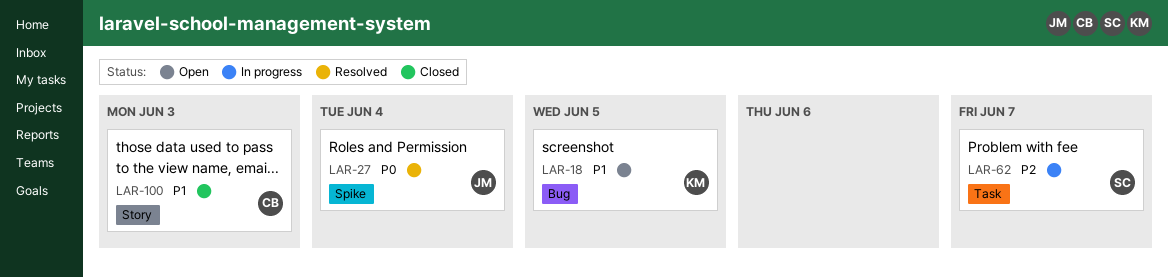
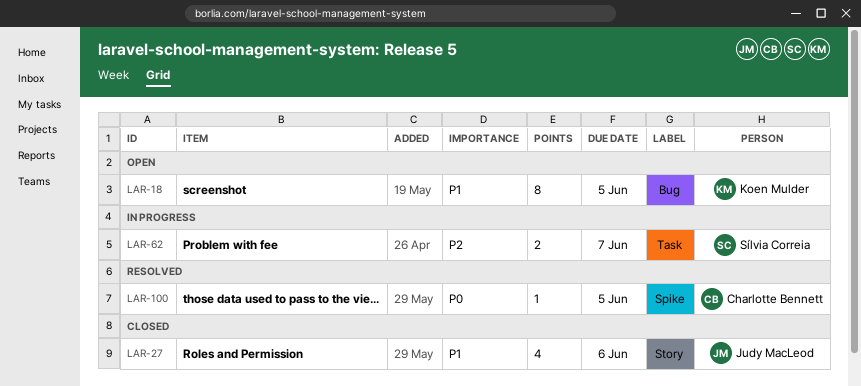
LAR-27, status: Resolved -> Closed
LAR-27, priority: P0 -> P1
LAR-27, label: Spike -> Story
LAR-27, due: Jun 4 -> Jun 6
LAR-100, status: Closed -> Resolved
LAR-100, priority: P1 -> P0
LAR-100, label: Story -> Spike
LAR-100, due: Jun 3 -> Jun 5

